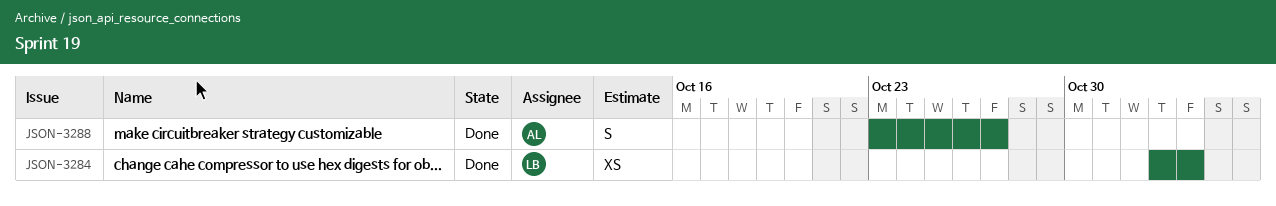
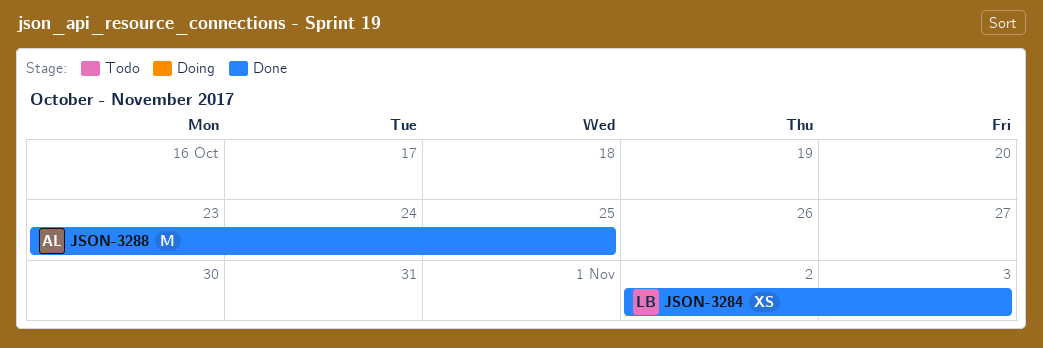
JSON-3288, estimate: S -> M
JSON-3288, due: Oct 27 -> Oct 25

